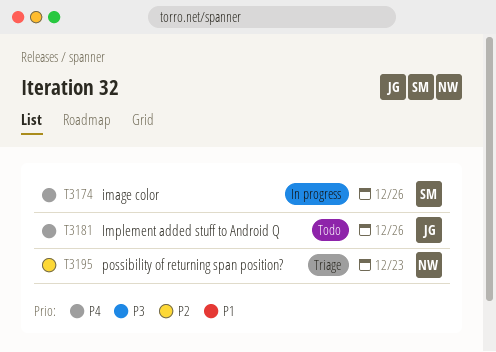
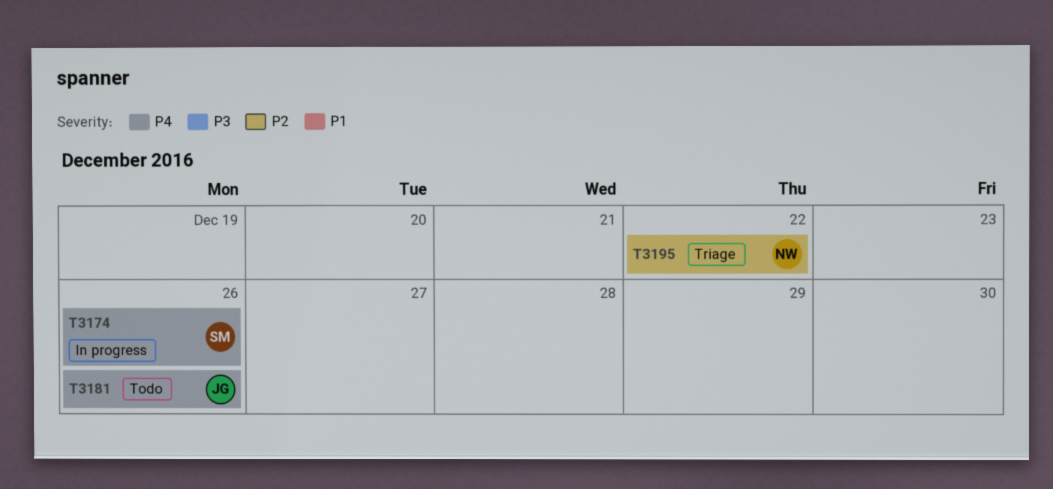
T3195, due: Dec 23 -> Dec 22

